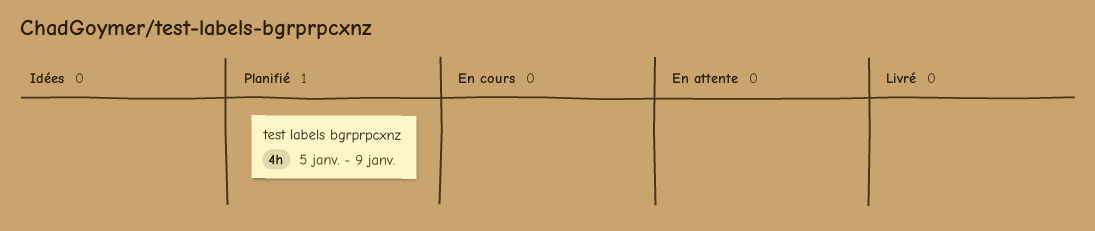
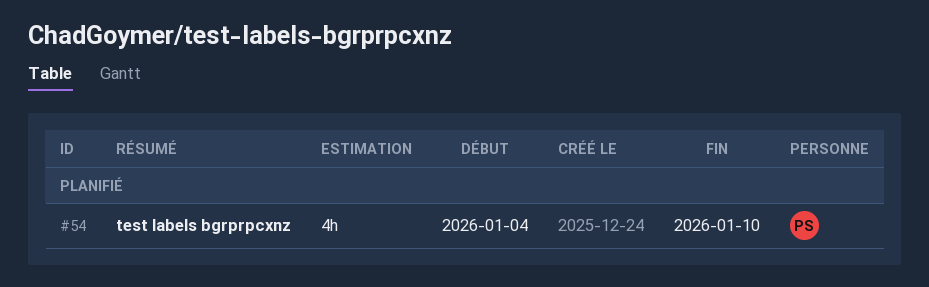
test labels bgrprpcxnz, start: Jan 5 -> Jan 4
test labels bgrprpcxnz, due: Jan 9 -> Jan 10

